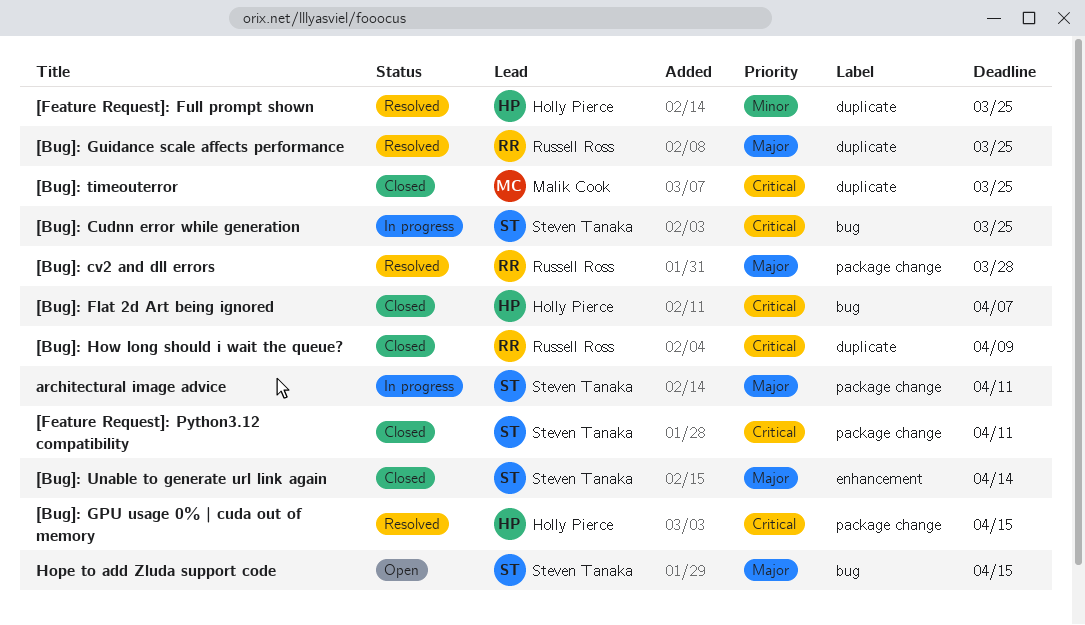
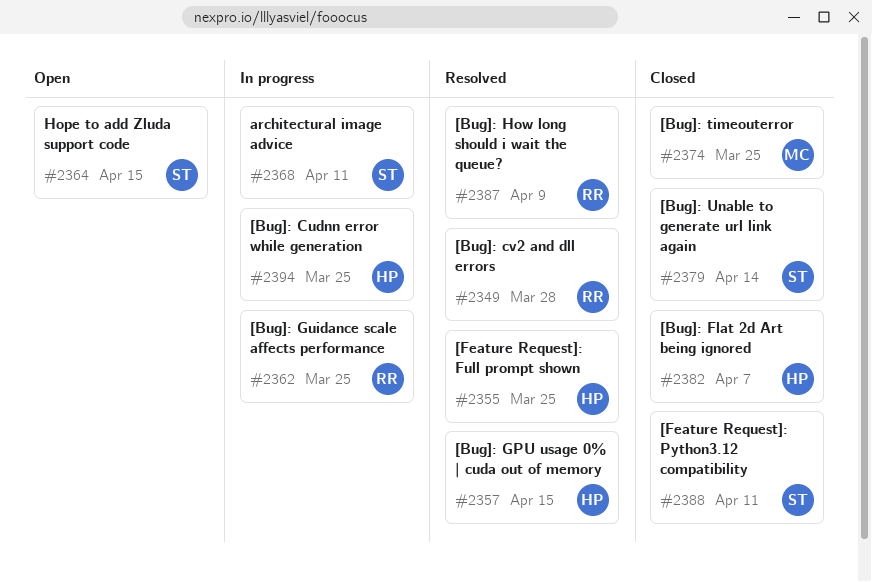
[Bug]: Cudnn error while generation, owner: Steven Tanaka -> Holly Pierce
[Bug]: Guidance scale affects performance, status: Resolved -> In progress
[Bug]: How long should i wait the queue?, status: Closed -> Resolved

